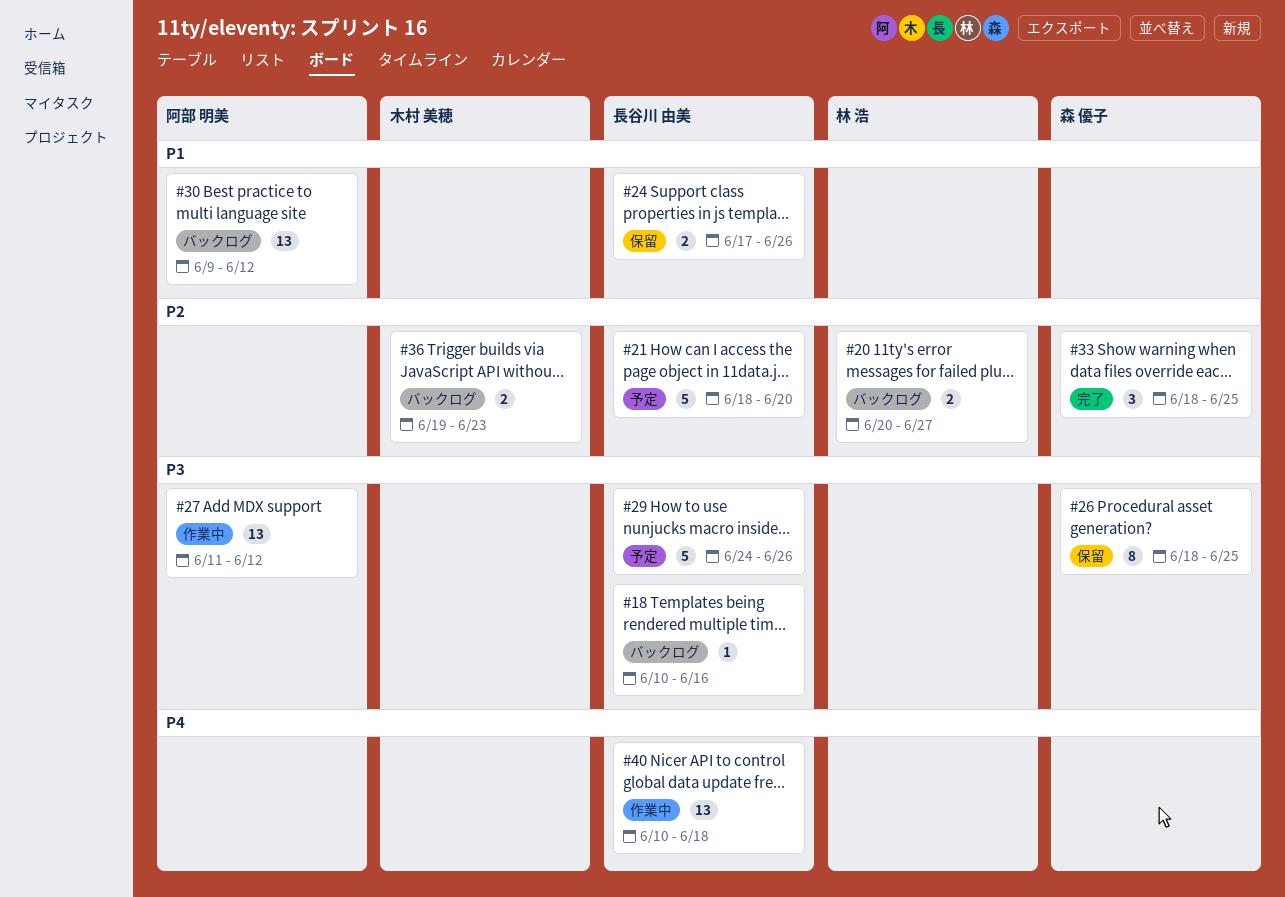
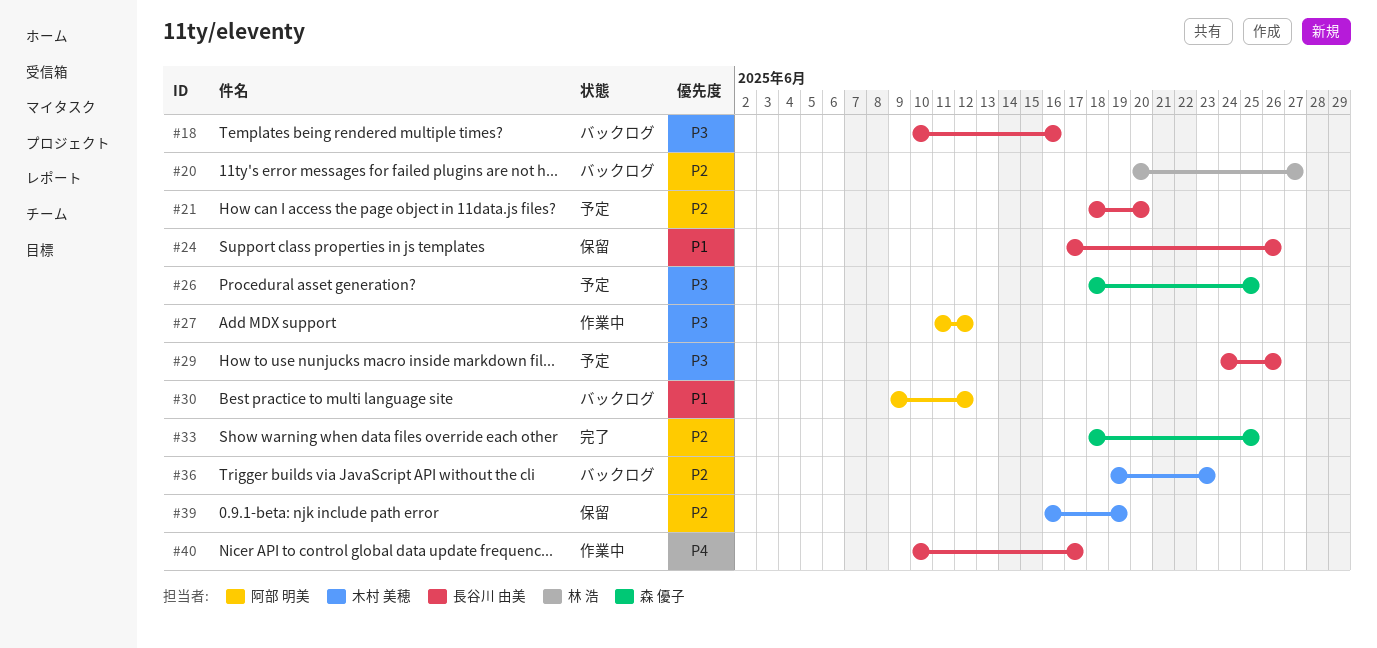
#26, status: 保留 -> 予定
#39: none -> present
#40, due: Jun 18 -> Jun 17

